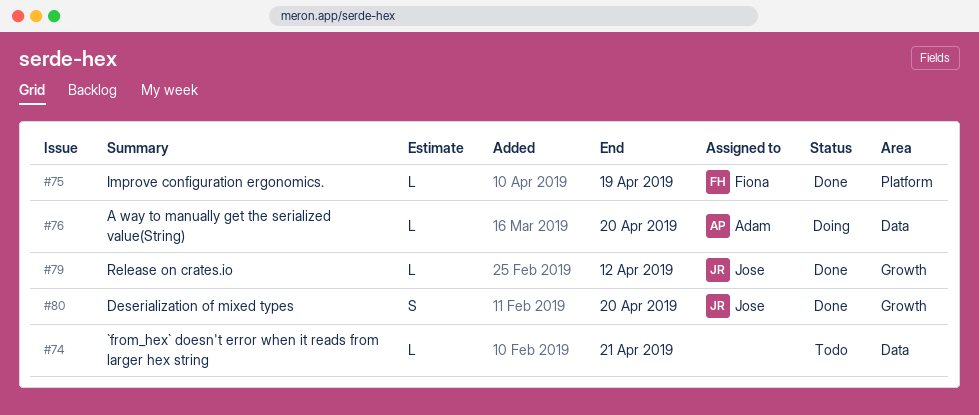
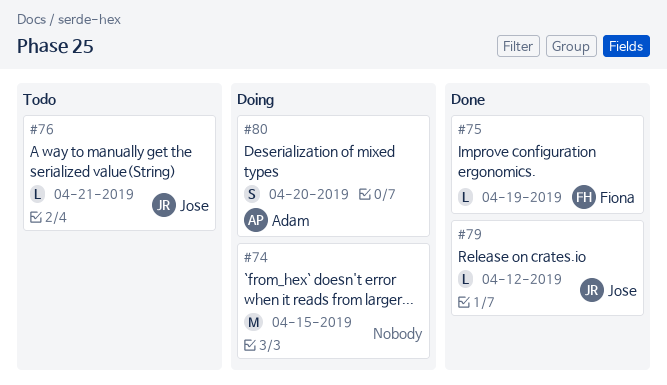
#74, status: Todo -> Doing
#74, estimate: L -> M
#74, due: Apr 21 -> Apr 15
#76, status: Doing -> Todo
#76, owner: Adam -> Jose
#76, due: Apr 20 -> Apr 21
#80, status: Done -> Doing
#80, owner: Jose -> Adam

